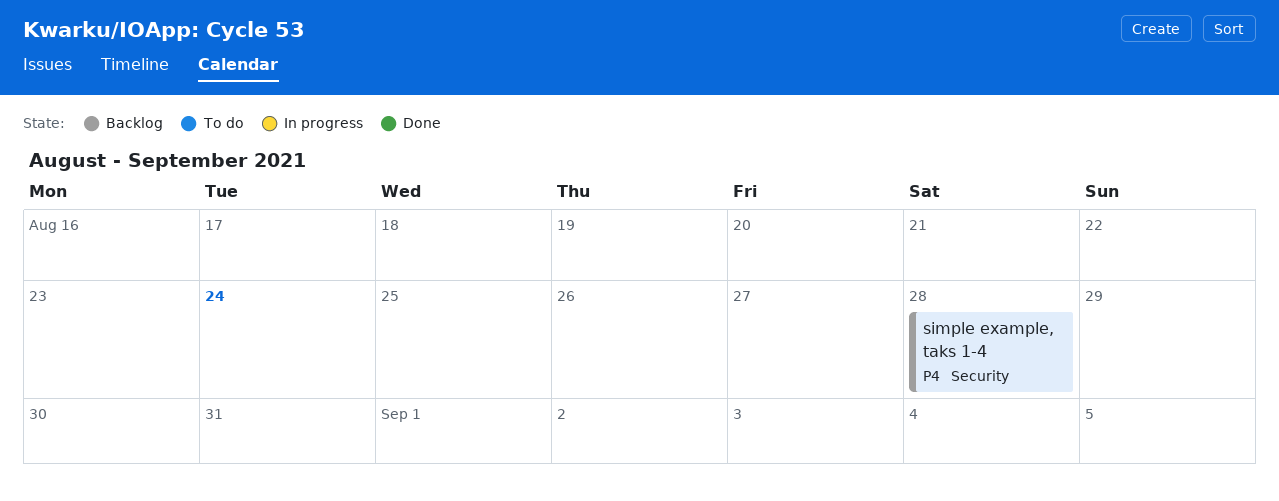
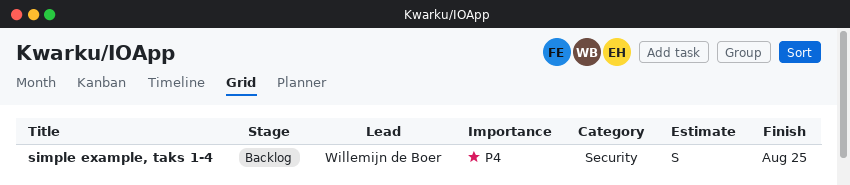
simple example, taks 1-4, due: Aug 28 -> Aug 25

